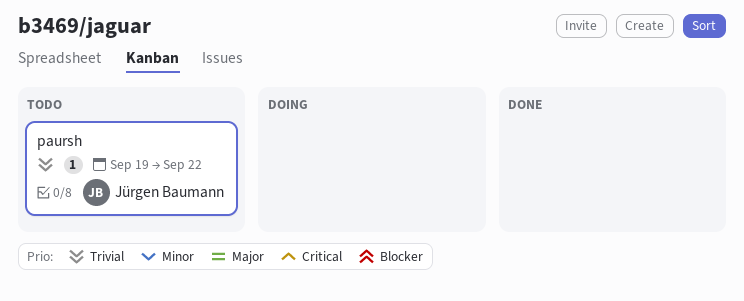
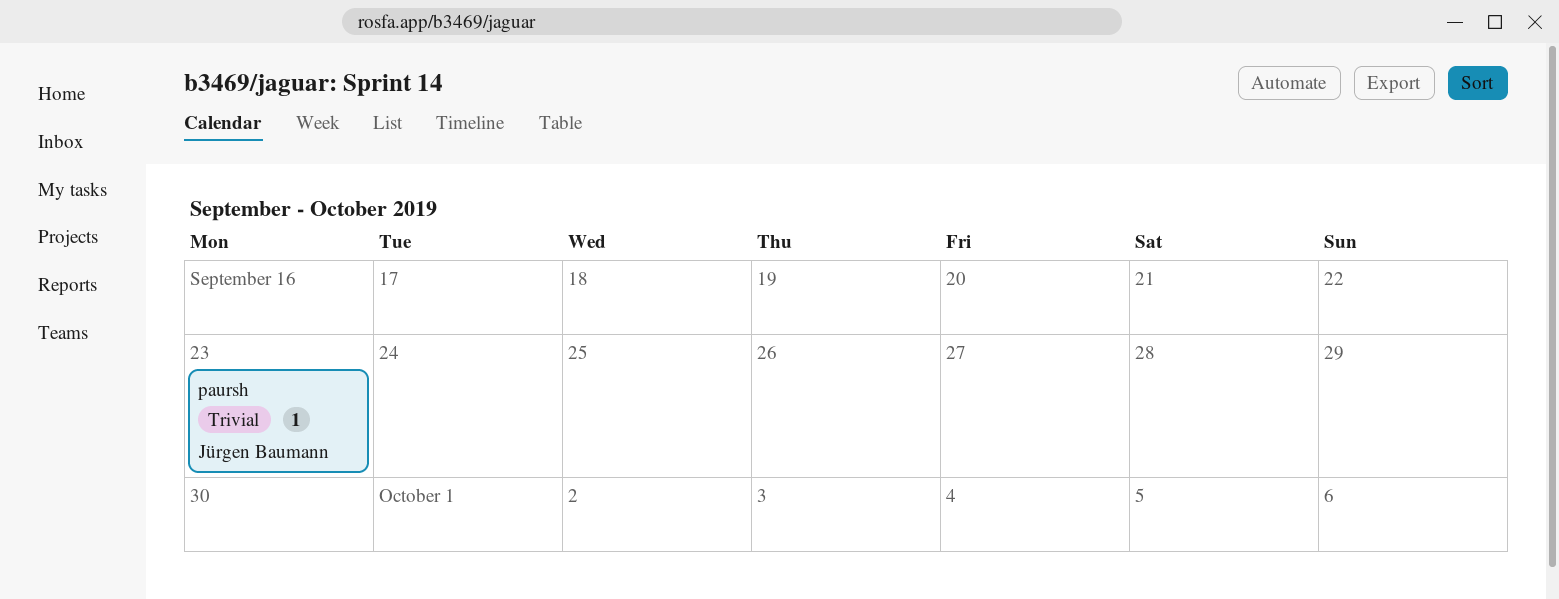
paursh, due: Sep 22 -> Sep 23

